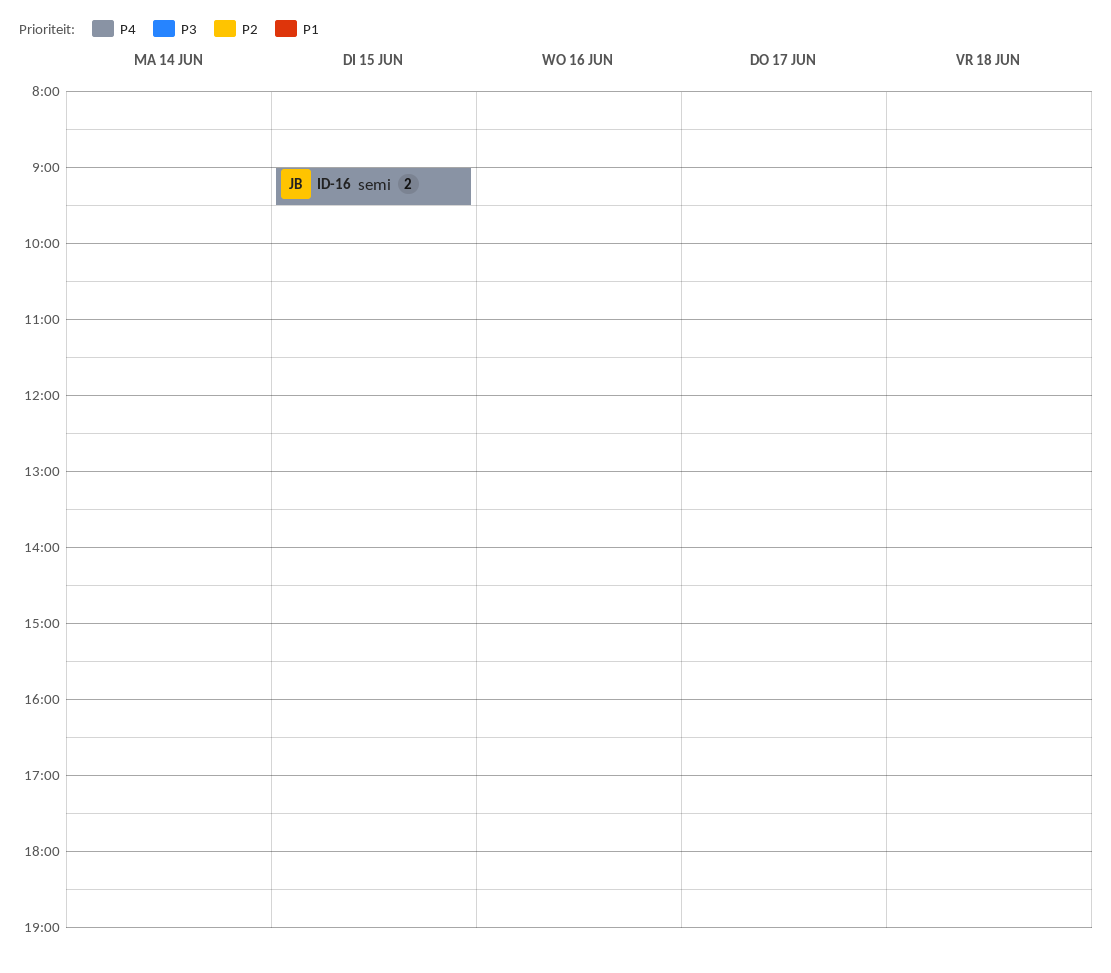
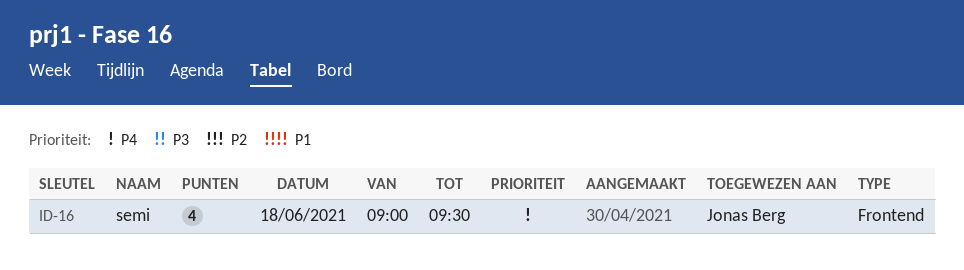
ID-16, estimate: 2 -> 4
ID-16, day: Jun 15 -> Jun 18

